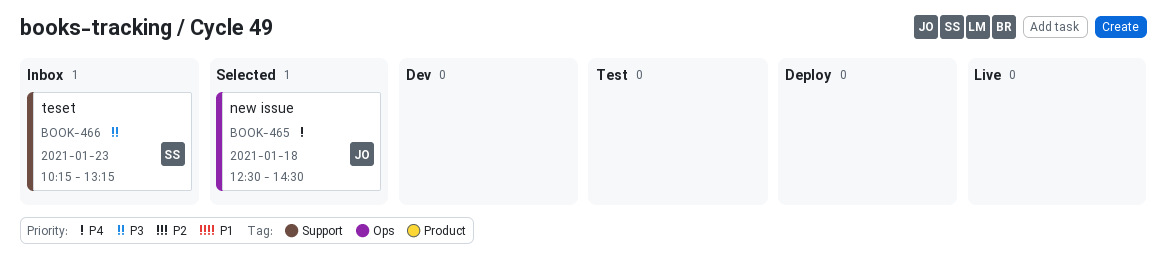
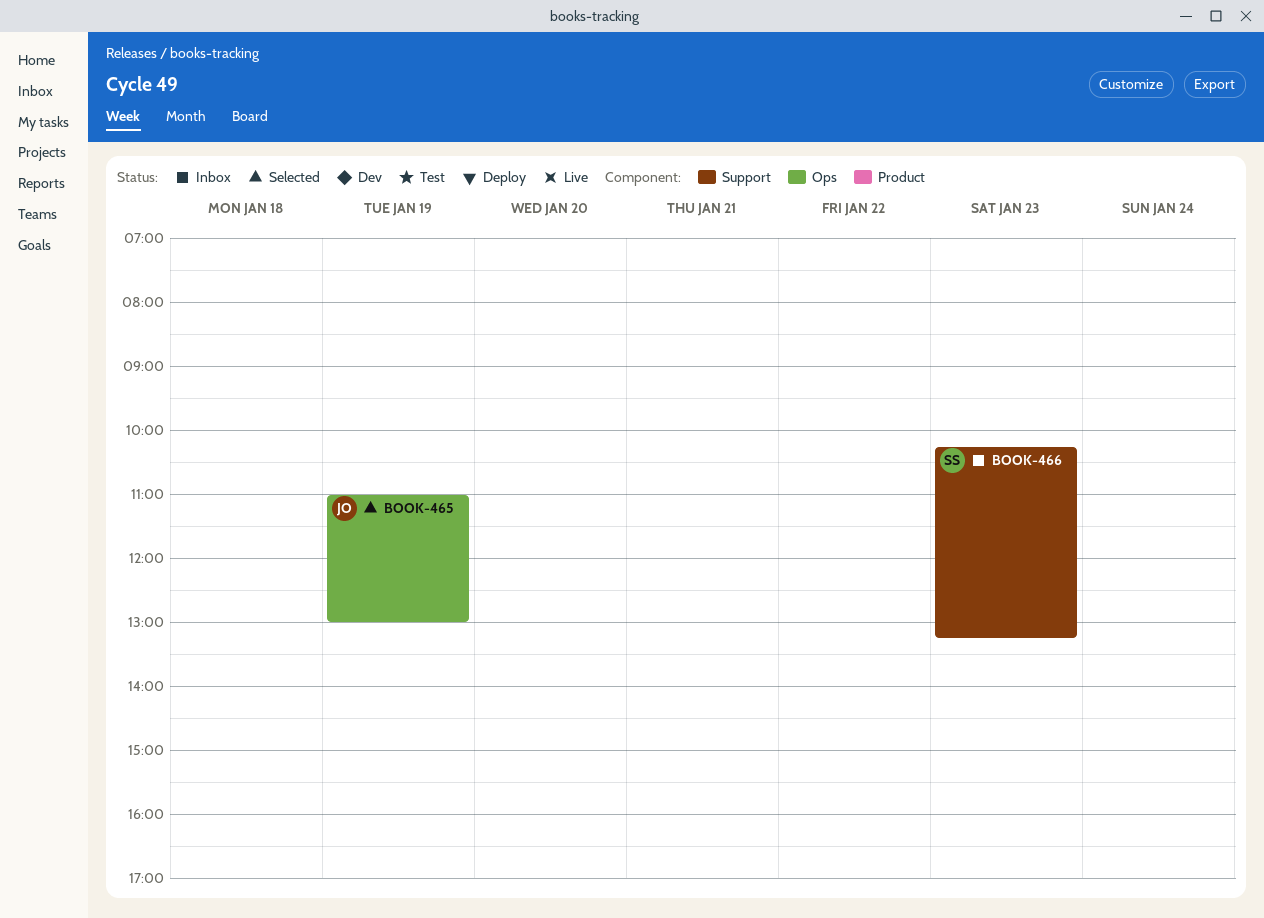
BOOK-465, day: Jan 18 -> Jan 19
BOOK-465, begins: 12:30 -> 11:00
BOOK-465, ends: 14:30 -> 13:00

